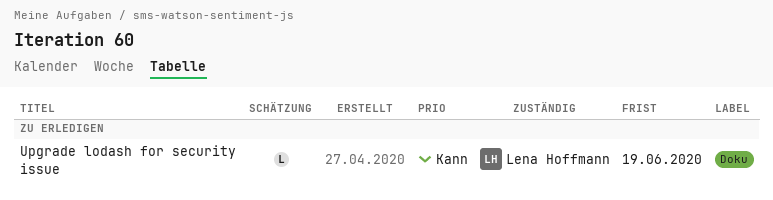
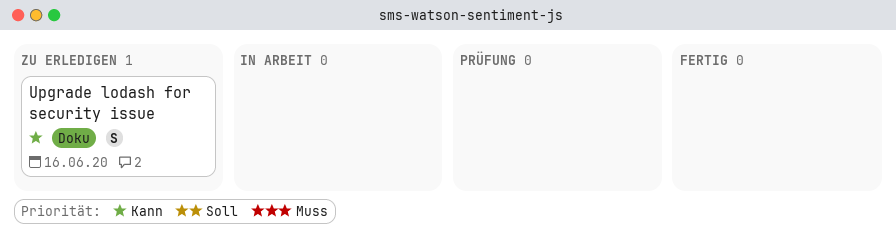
Upgrade lodash for security issue, estimate: L -> S
Upgrade lodash for security issue, due: Jun 19 -> Jun 16

